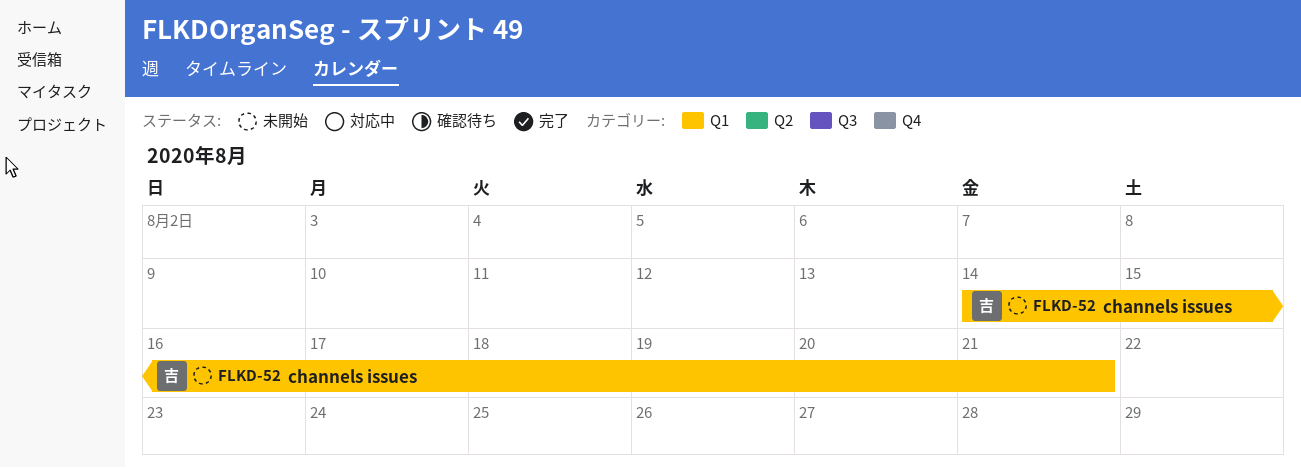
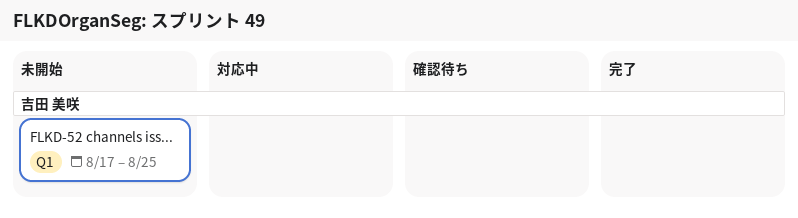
FLKD-52, start: Aug 14 -> Aug 17
FLKD-52, due: Aug 21 -> Aug 25

